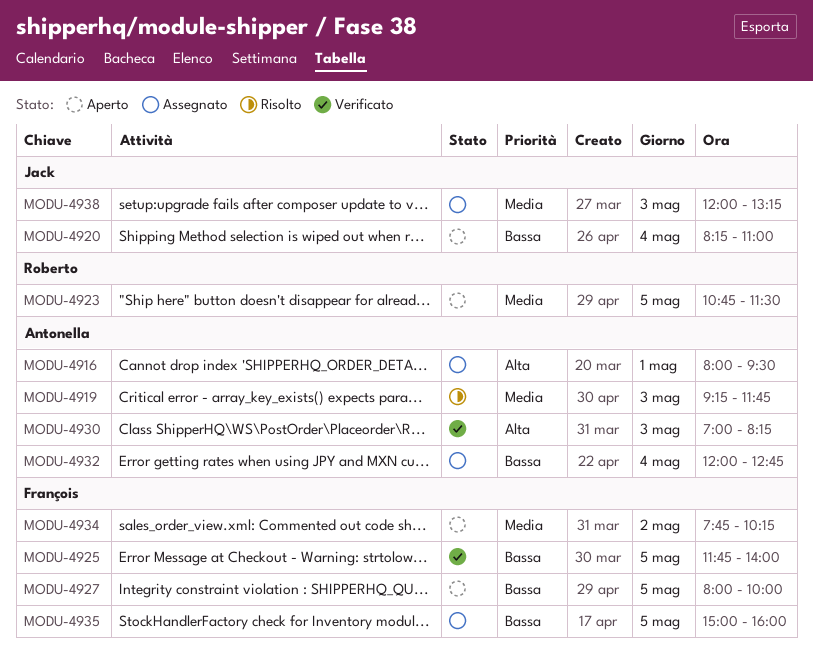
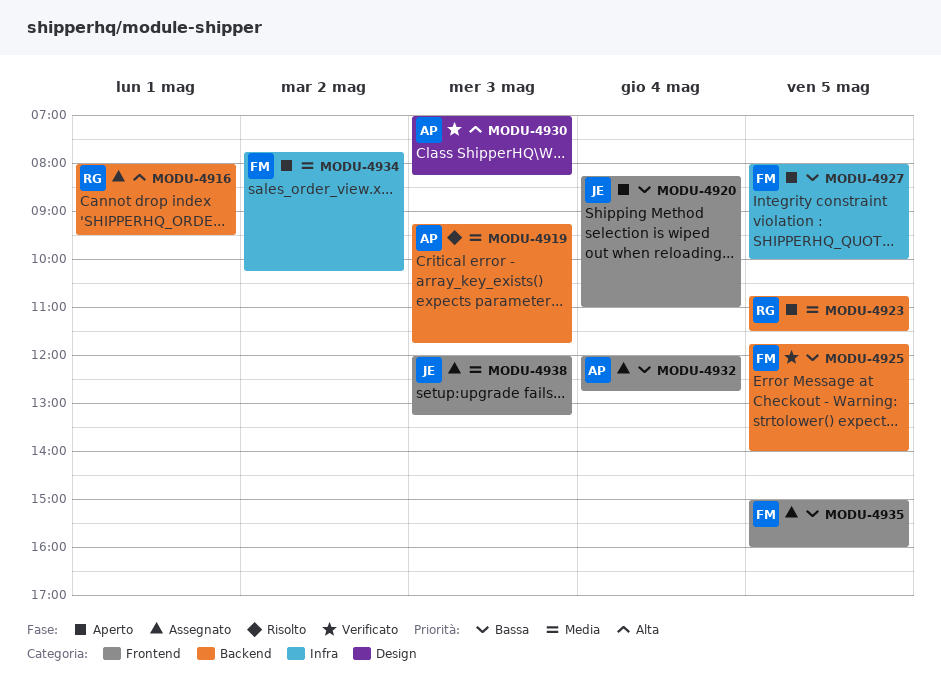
MODU-4916, owner: Antonella -> Roberto

